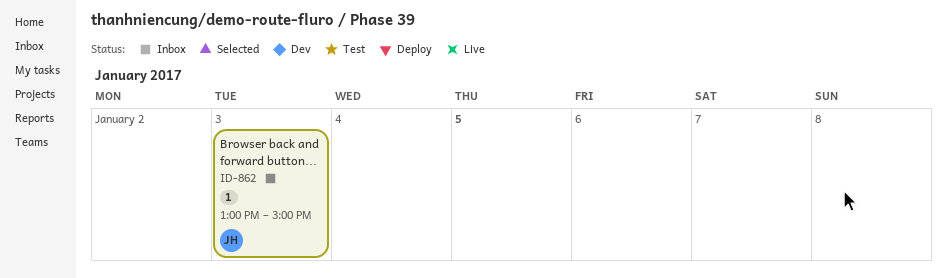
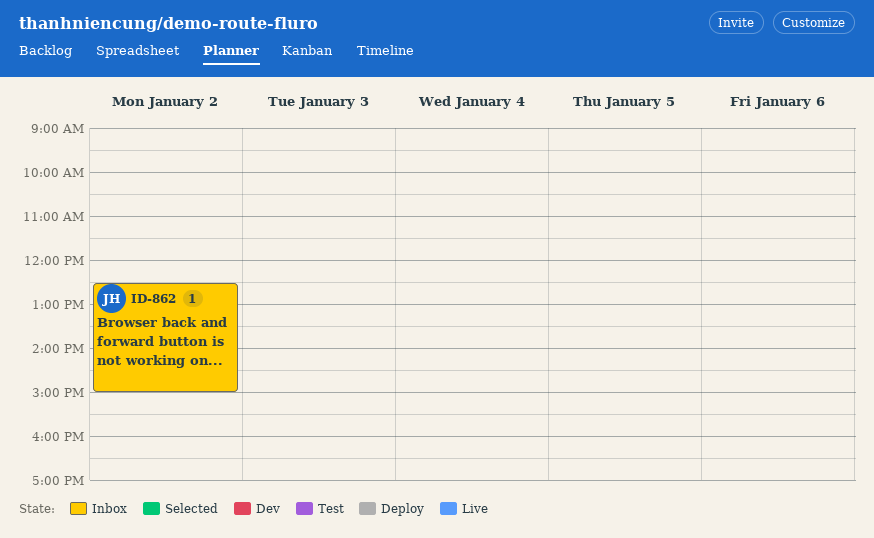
ID-862, day: Jan 3 -> Jan 2
ID-862, begins: 13:00 -> 12:30

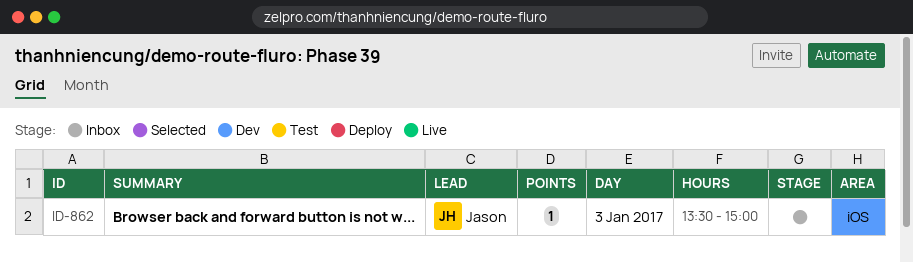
ID-862, day: Jan 2 -> Jan 3
ID-862, begins: 12:30 -> 13:30

